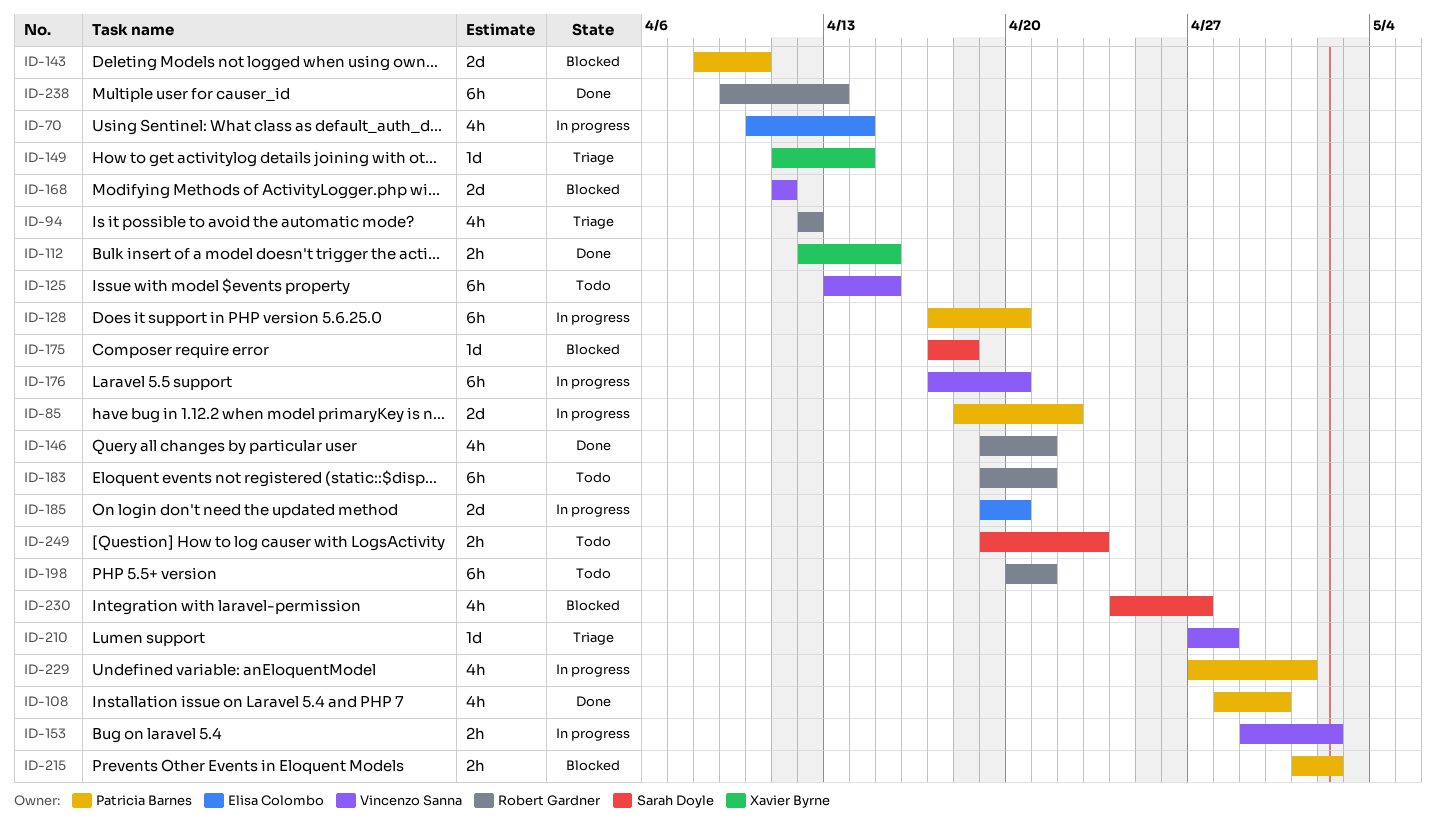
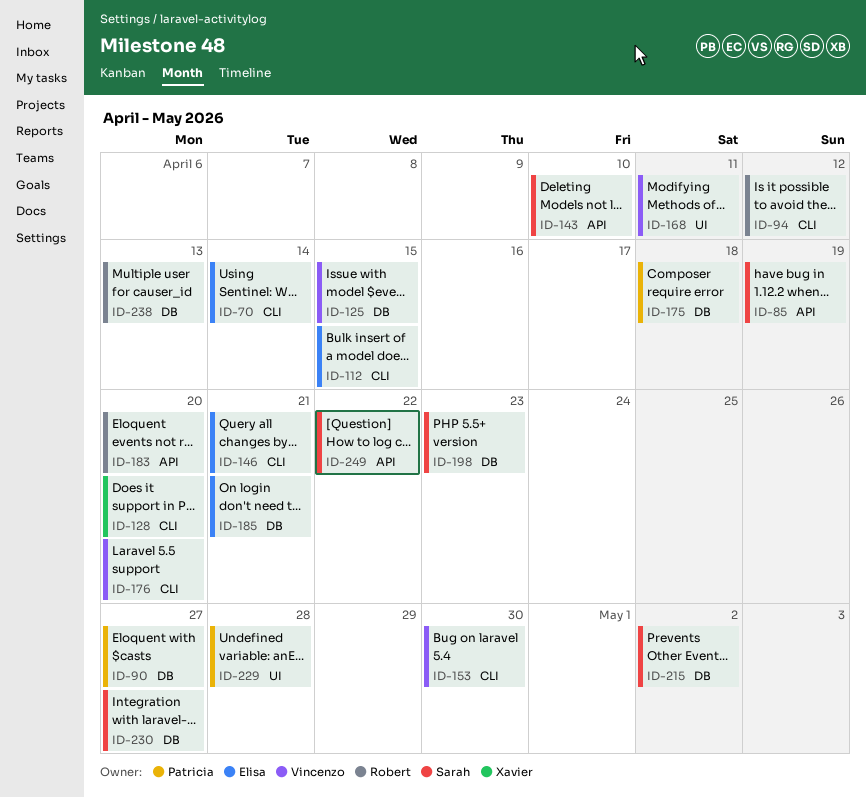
ID-85, owner: Patricia Barnes -> Sarah Doyle
ID-85, due: Apr 22 -> Apr 19
ID-90: none -> present
ID-108: present -> none
ID-112, owner: Xavier Byrne -> Elisa Colombo
ID-128, owner: Patricia Barnes -> Xavier Byrne
ID-143, owner: Patricia Barnes -> Sarah Doyle
ID-146, owner: Robert Gardner -> Elisa Colombo
ID-149: present -> none
ID-153, due: May 2 -> Apr 30
ID-175, owner: Sarah Doyle -> Patricia Barnes
ID-183, due: Apr 21 -> Apr 20
ID-185, due: Apr 20 -> Apr 21
ID-198, owner: Robert Gardner -> Sarah Doyle
ID-198, due: Apr 21 -> Apr 23
ID-210: present -> none
ID-215, owner: Patricia Barnes -> Sarah Doyle
ID-229, due: May 1 -> Apr 28
ID-249, due: Apr 23 -> Apr 22

